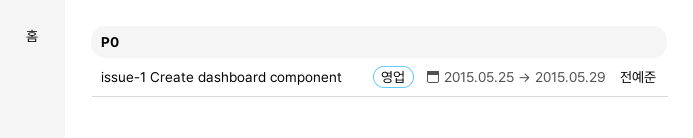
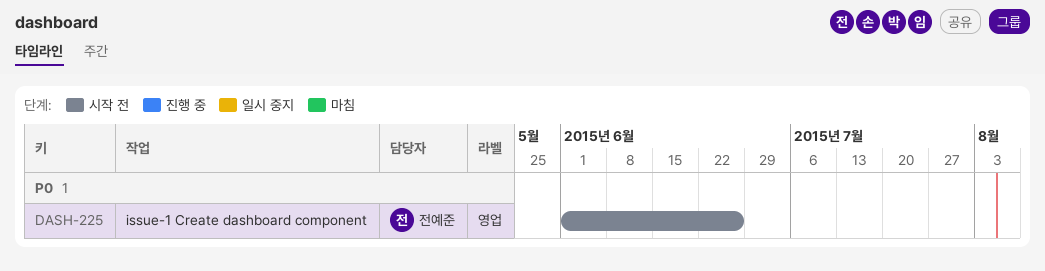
issue-1 Create dashboard component, start: May 25 -> Jun 1
issue-1 Create dashboard component, due: May 29 -> Jun 26

